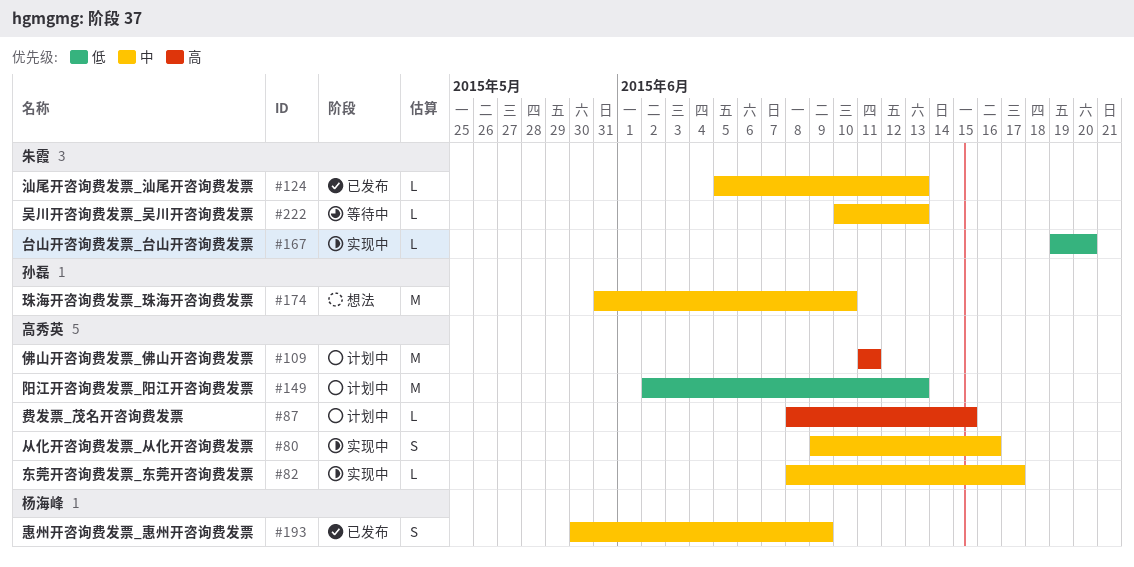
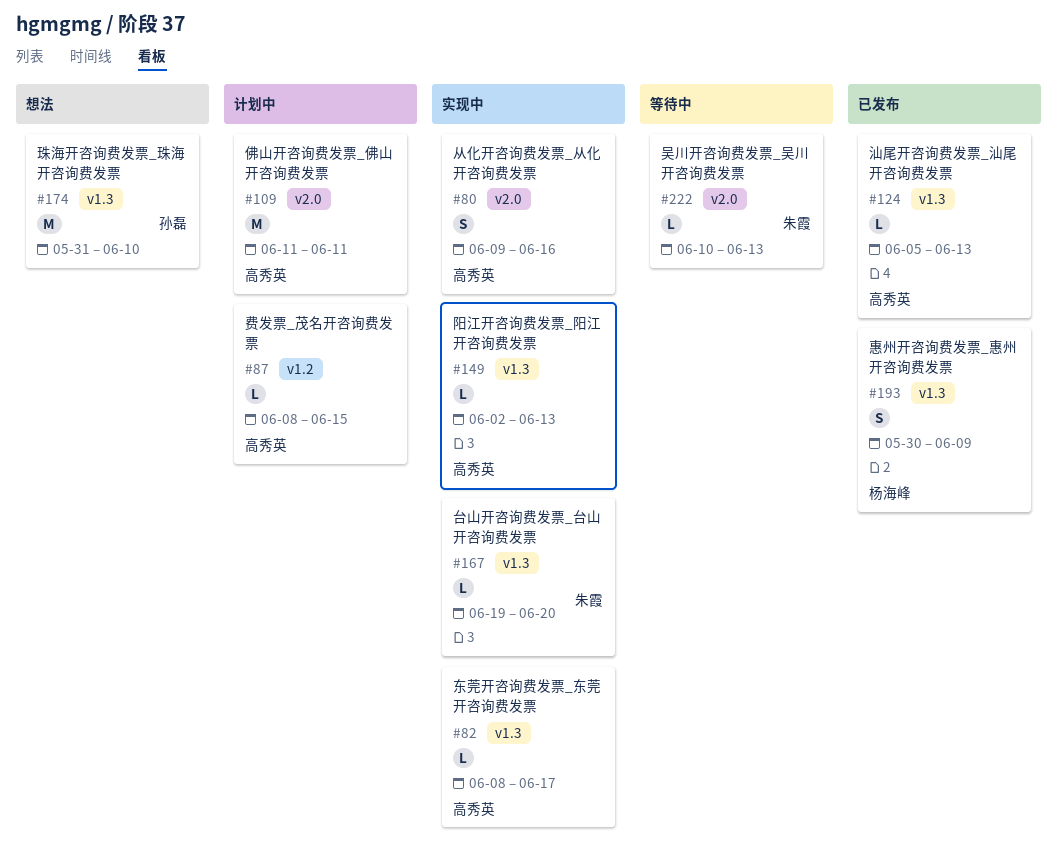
#124, owner: 朱霞 -> 高秀英
#149, status: 计划中 -> 实现中
#149, estimate: M -> L

